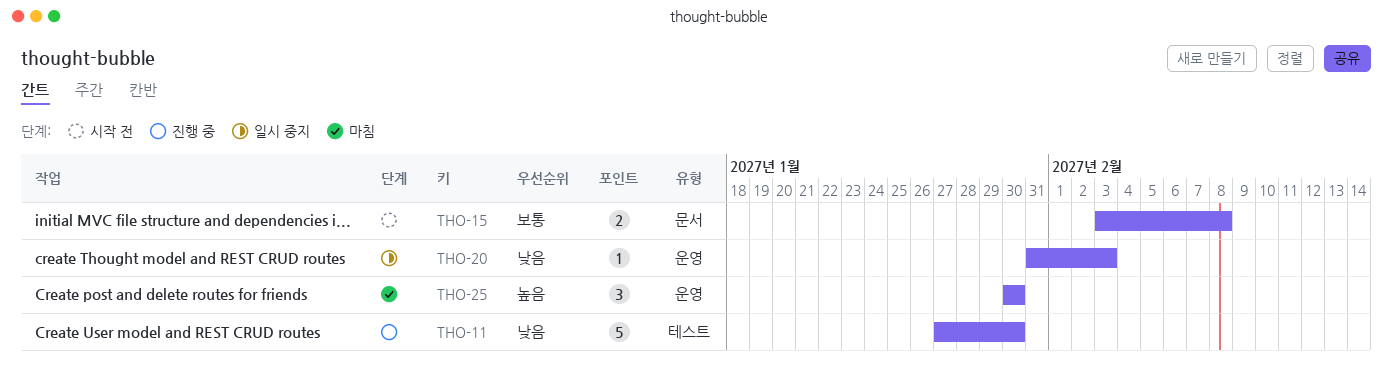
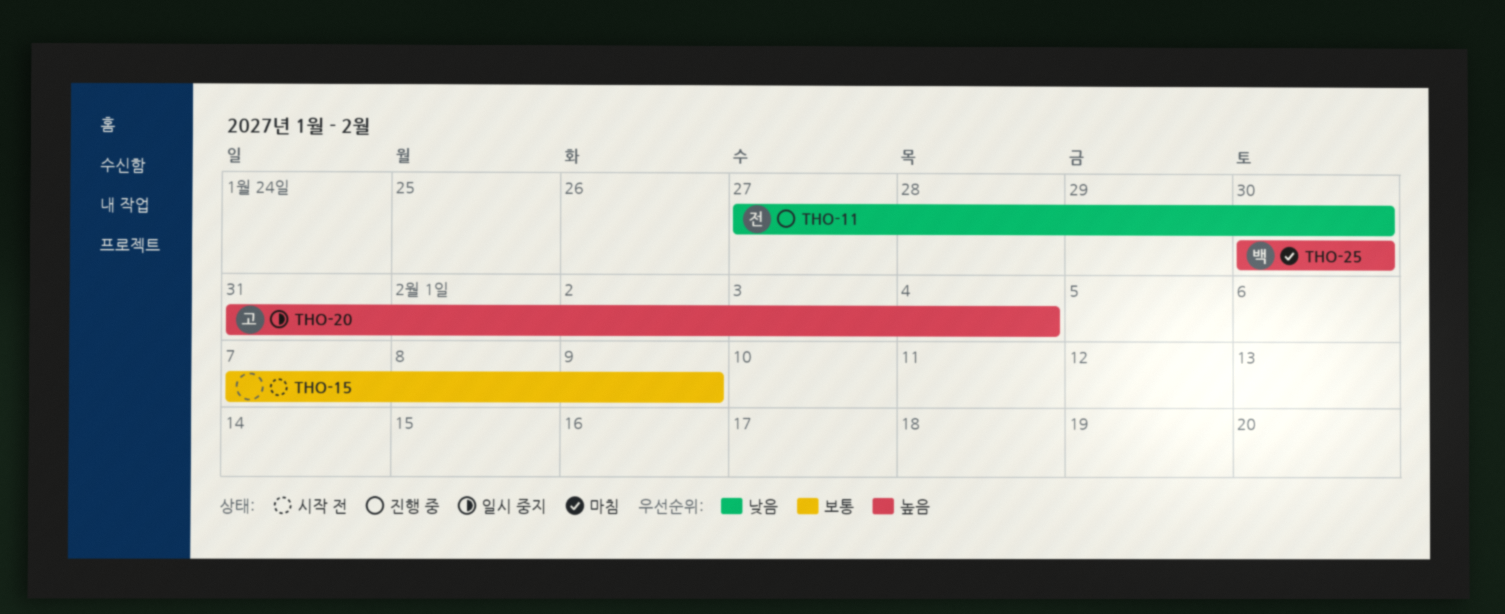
THO-15, start: Feb 3 -> Feb 7
THO-15, due: Feb 8 -> Feb 9
THO-20, priority: 낮음 -> 높음
THO-20, due: Feb 3 -> Feb 4

